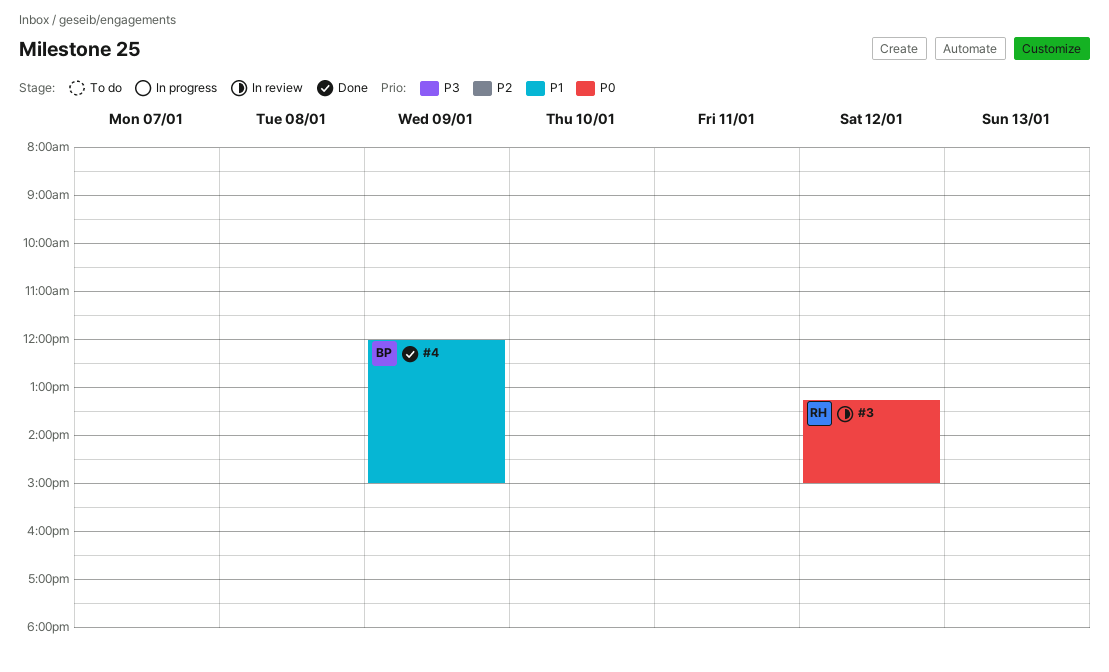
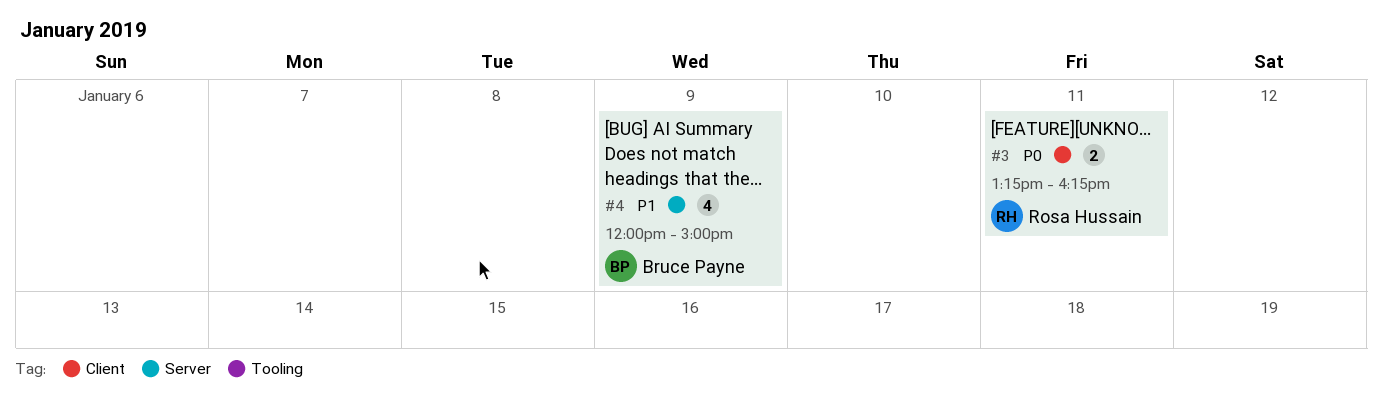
#3, day: Jan 12 -> Jan 11
#3, ends: 15:00 -> 16:15

